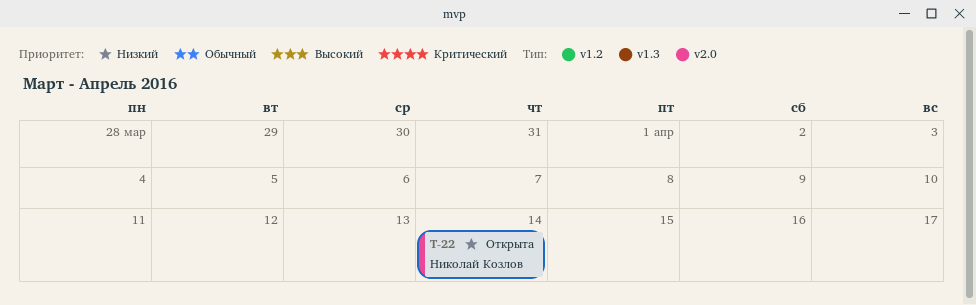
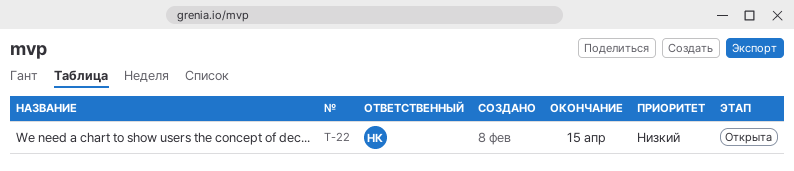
T-22, due: Apr 14 -> Apr 15

